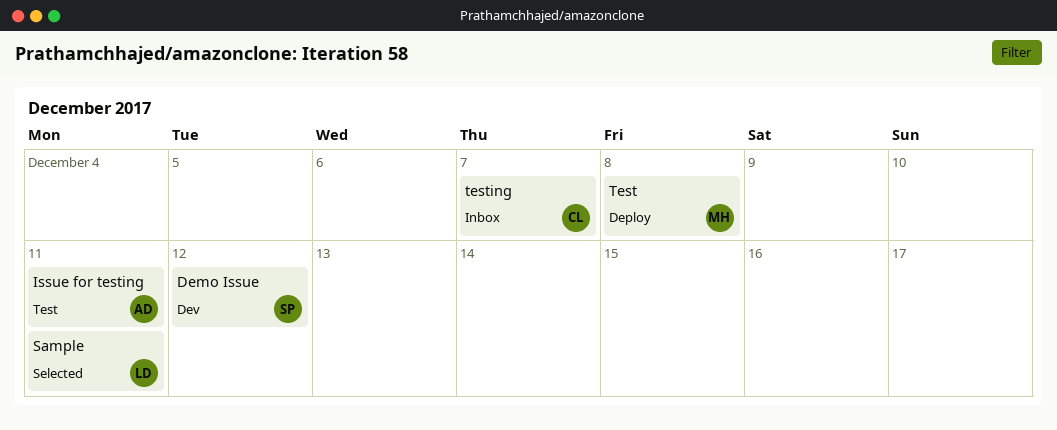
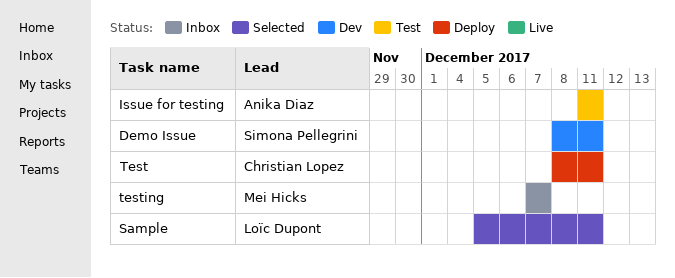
Demo Issue, due: Dec 12 -> Dec 11
Test, owner: Mei Hicks -> Christian Lopez
Test, due: Dec 8 -> Dec 11
testing, owner: Christian Lopez -> Mei Hicks

